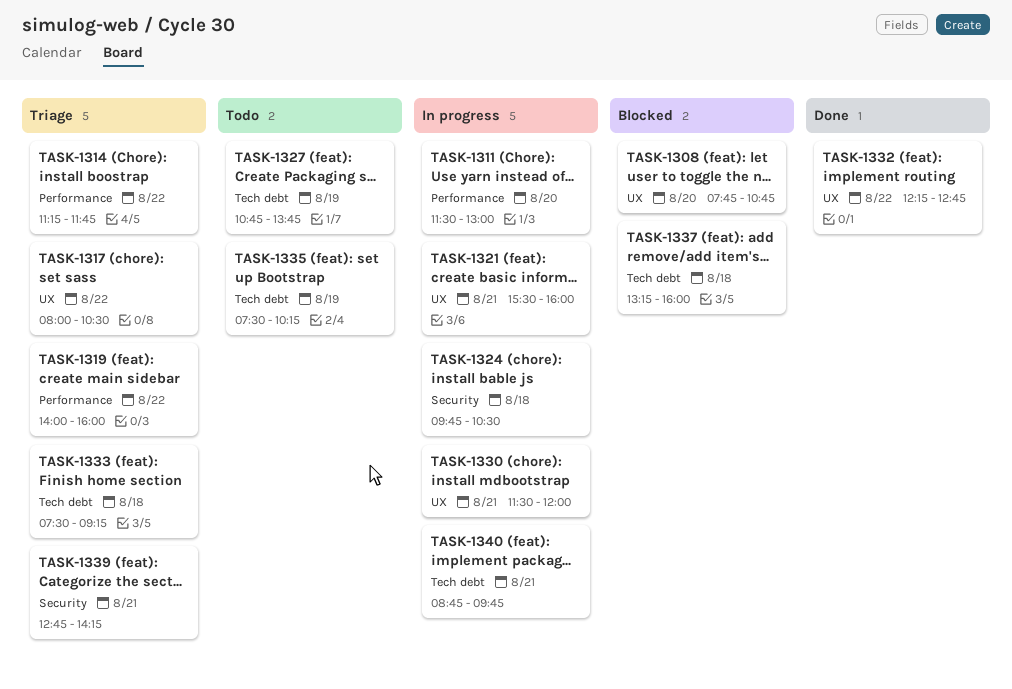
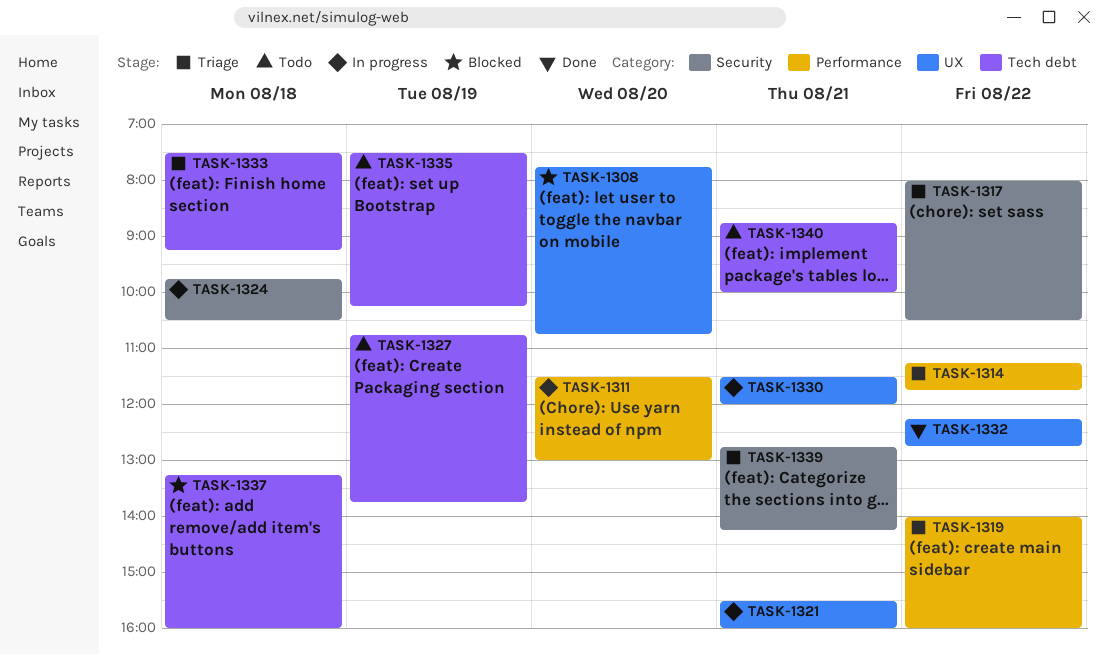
TASK-1317, label: UX -> Security
TASK-1340, status: In progress -> Todo
TASK-1340, ends: 09:45 -> 10:00

